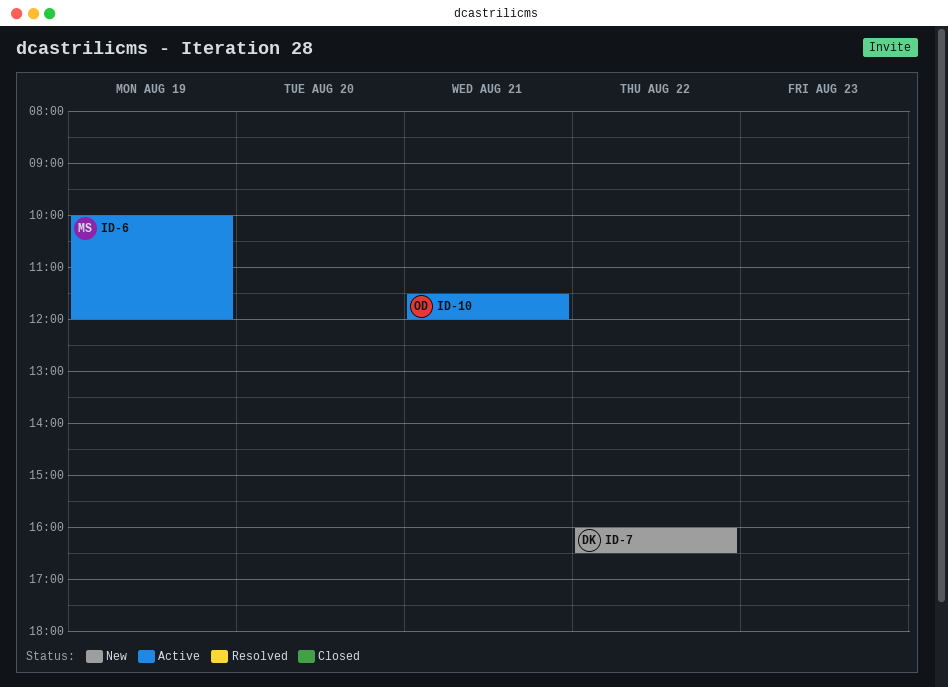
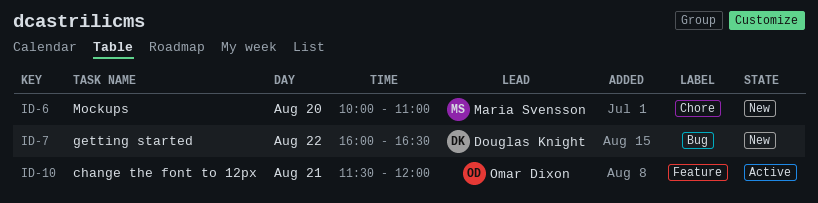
ID-6, status: Active -> New
ID-6, day: Aug 19 -> Aug 20
ID-6, ends: 12:00 -> 11:00

